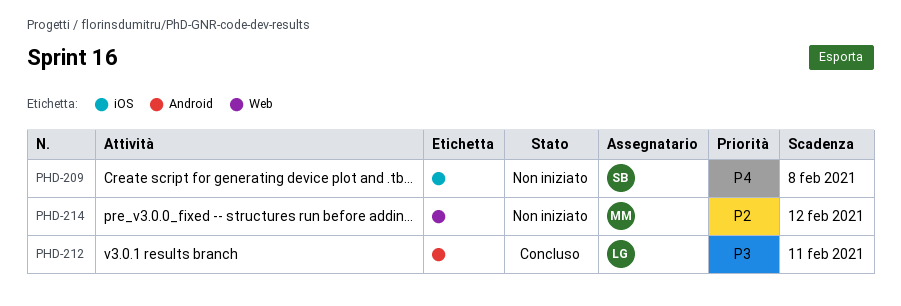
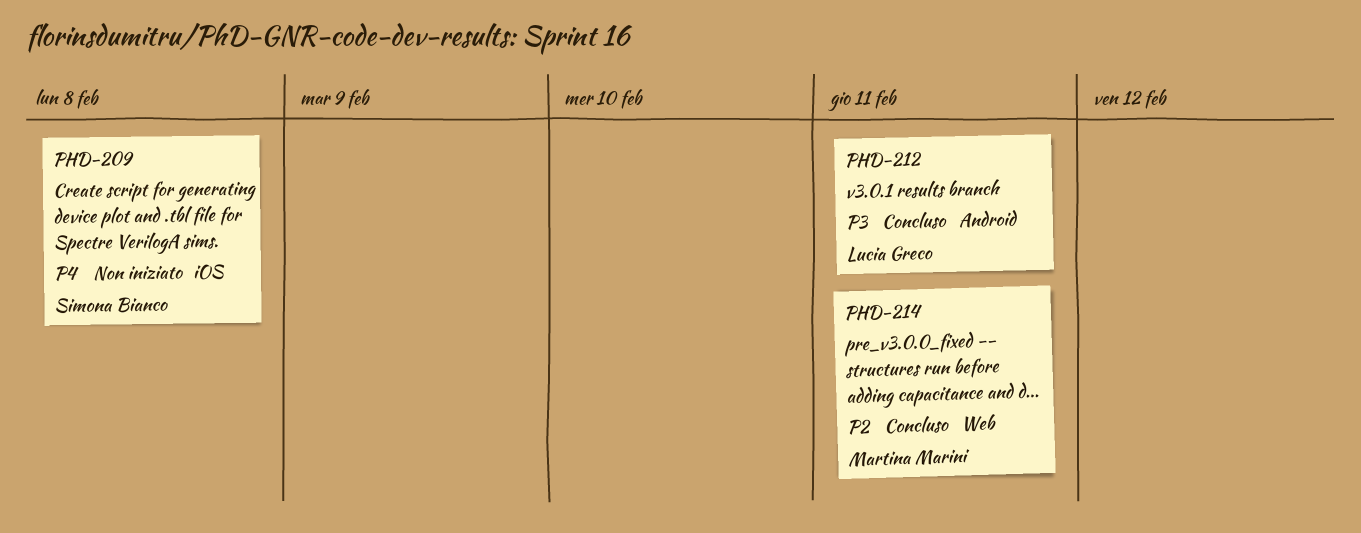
PHD-214, status: Non iniziato -> Concluso
PHD-214, due: Feb 12 -> Feb 11

